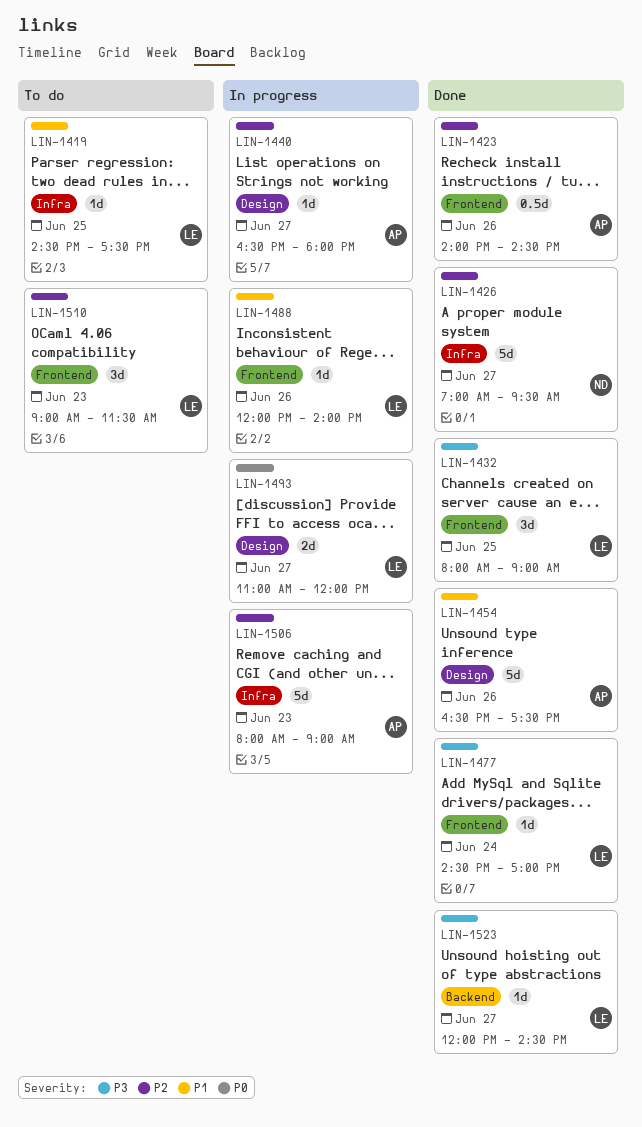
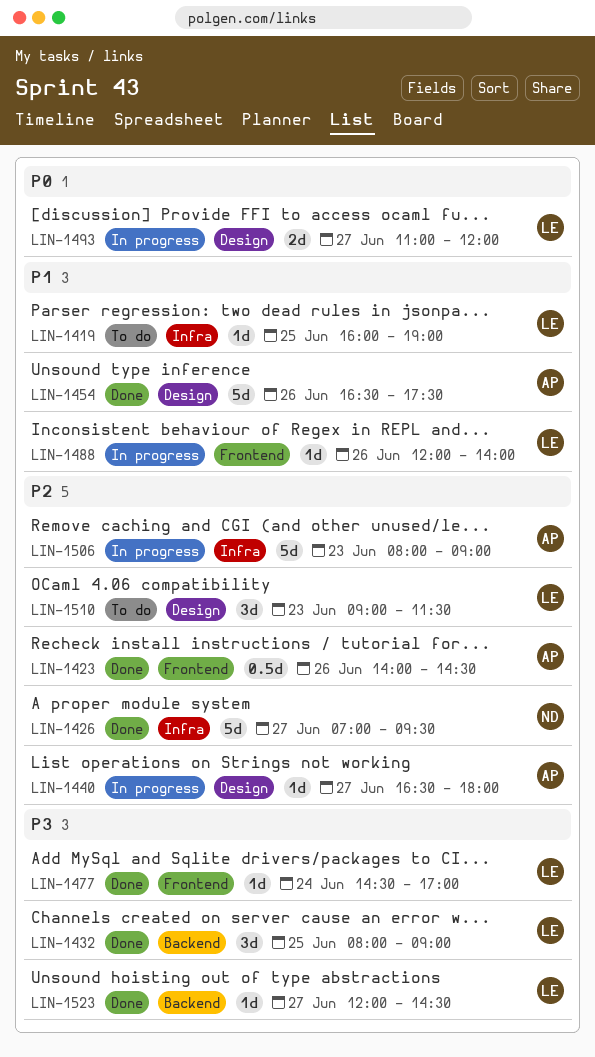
LIN-1419, begins: 14:30 -> 16:00
LIN-1419, ends: 17:30 -> 19:00
LIN-1432, label: Frontend -> Backend
LIN-1510, label: Frontend -> Design

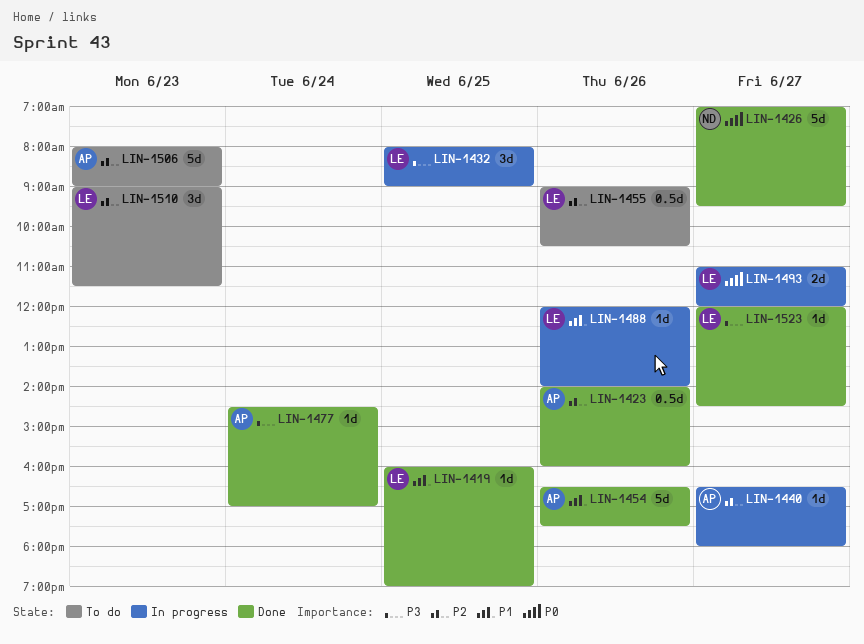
LIN-1419, status: To do -> Done
LIN-1423, ends: 14:30 -> 16:00
LIN-1426, priority: P2 -> P0
LIN-1432, status: Done -> In progress
LIN-1455: none -> present
LIN-1477, owner: LE -> AP
LIN-1506, status: In progress -> To do

